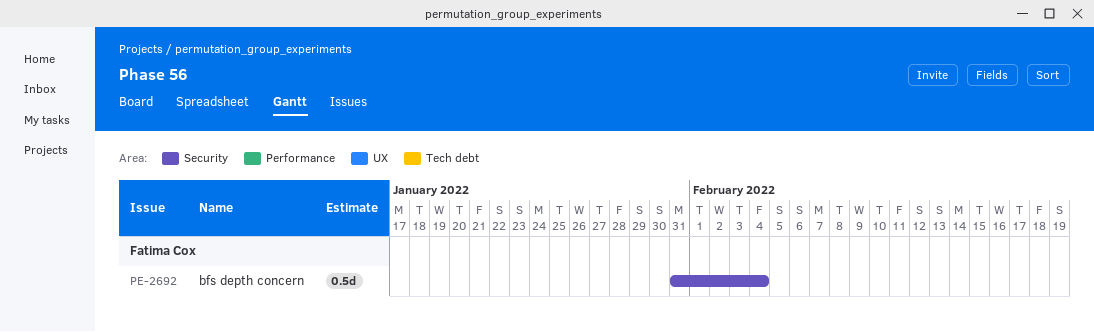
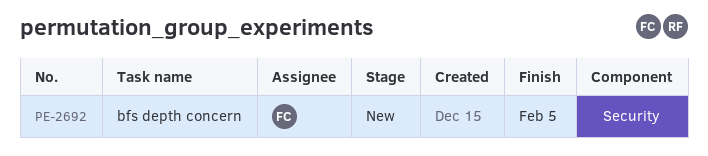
PE-2692, due: Feb 4 -> Feb 5

